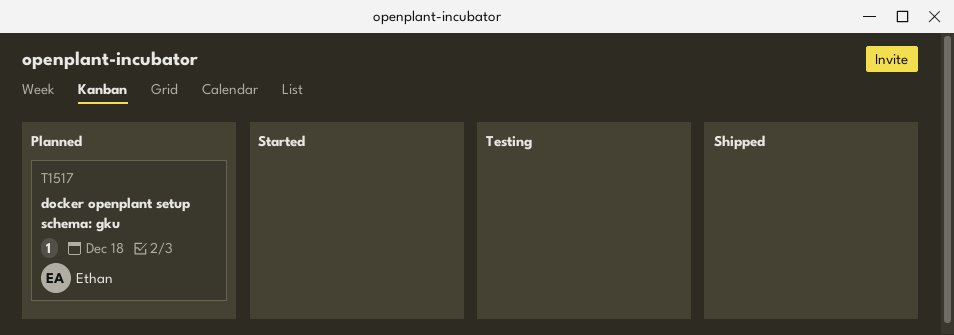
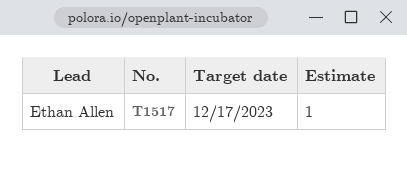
T1517, due: Dec 18 -> Dec 17

